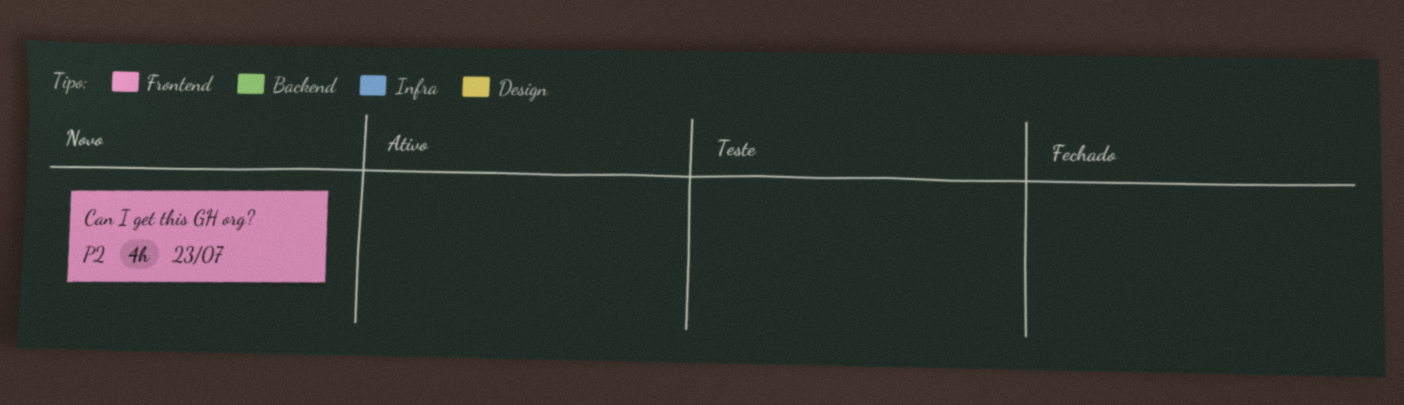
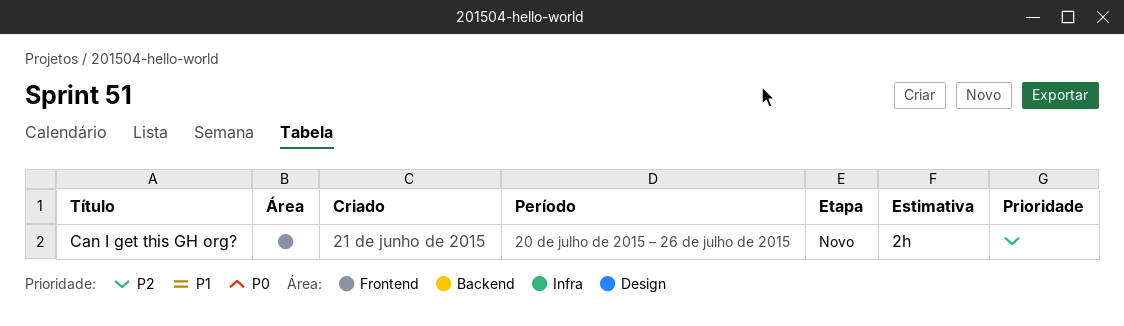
Can I get this GH org?, estimate: 4h -> 2h
Can I get this GH org?, due: Jul 23 -> Jul 26

